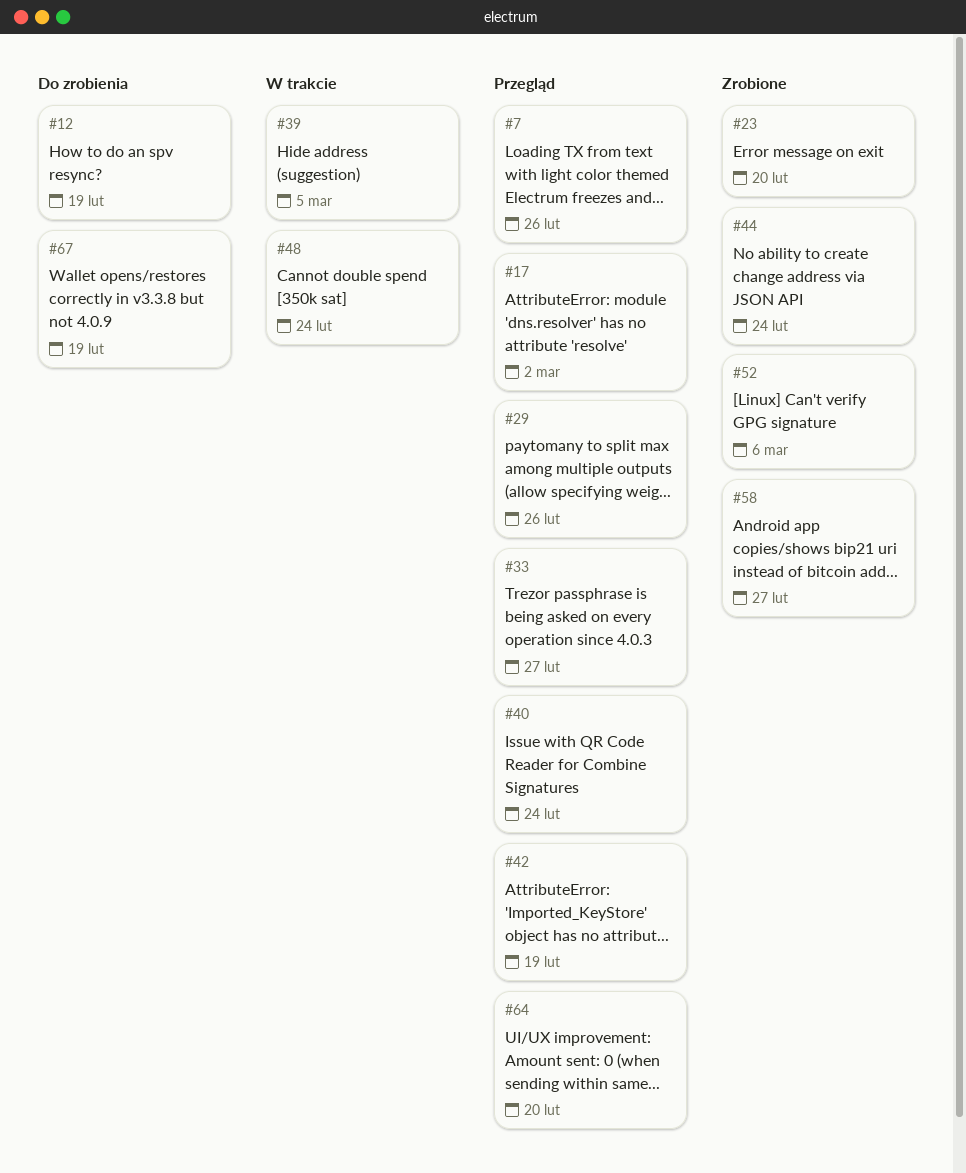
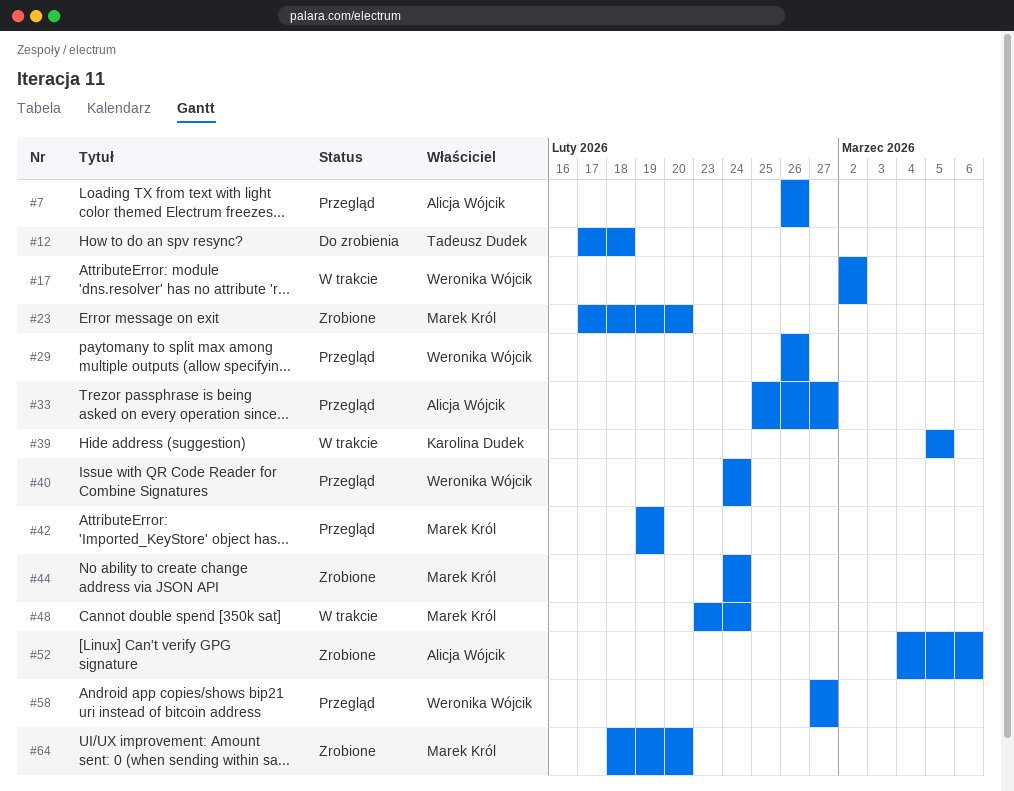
#12, due: Feb 19 -> Feb 18
#17, status: Przegląd -> W trakcie
#58, status: Zrobione -> Przegląd
#64, status: Przegląd -> Zrobione
#67: present -> none

